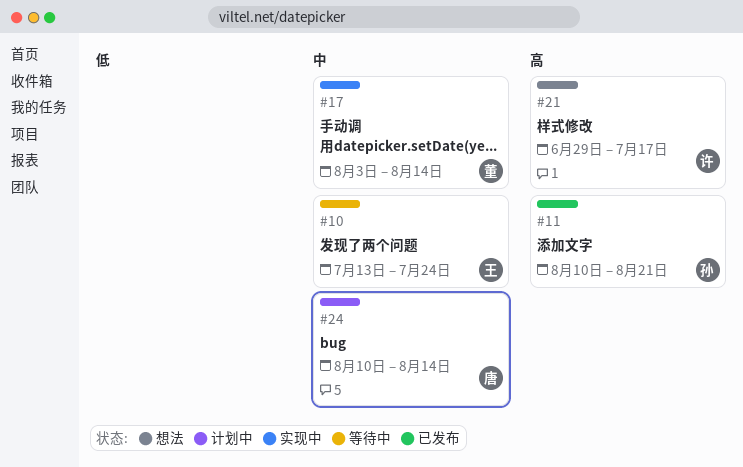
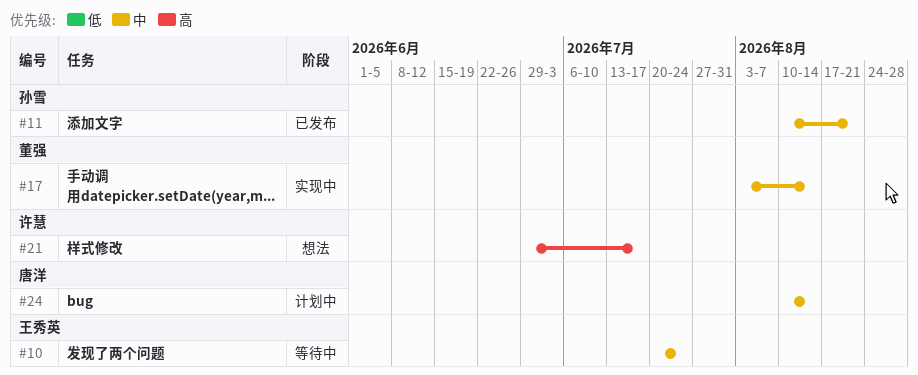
#10, start: Jul 13 -> Jul 20
#11, priority: 高 -> 中

